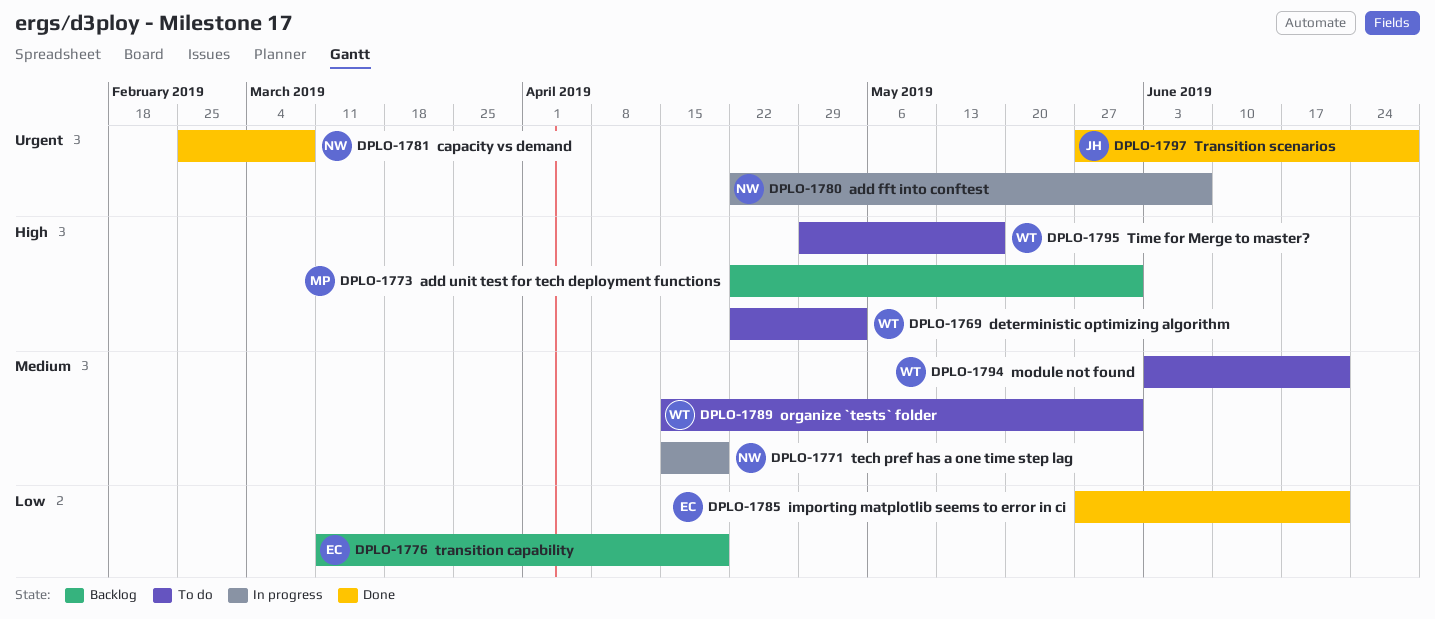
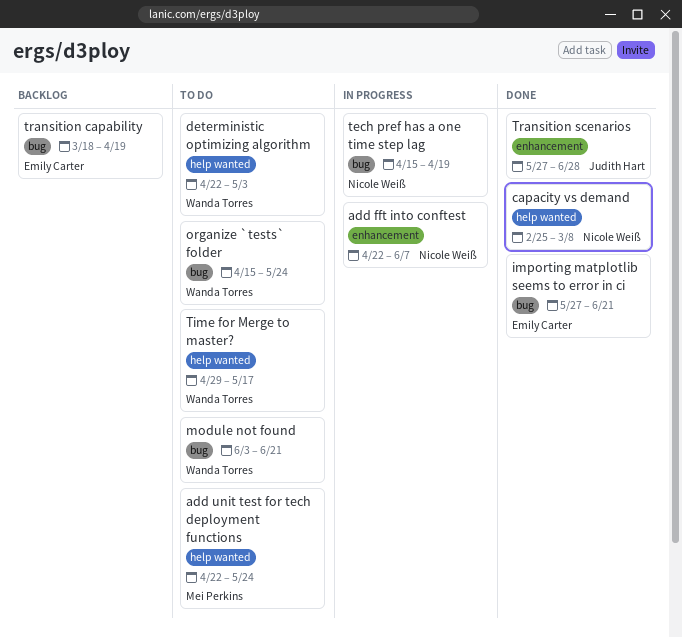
add unit test for tech deployment functions, status: Backlog -> To do
add unit test for tech deployment functions, due: May 31 -> May 24
organize `tests` folder, due: May 31 -> May 24
transition capability, start: Mar 11 -> Mar 18

